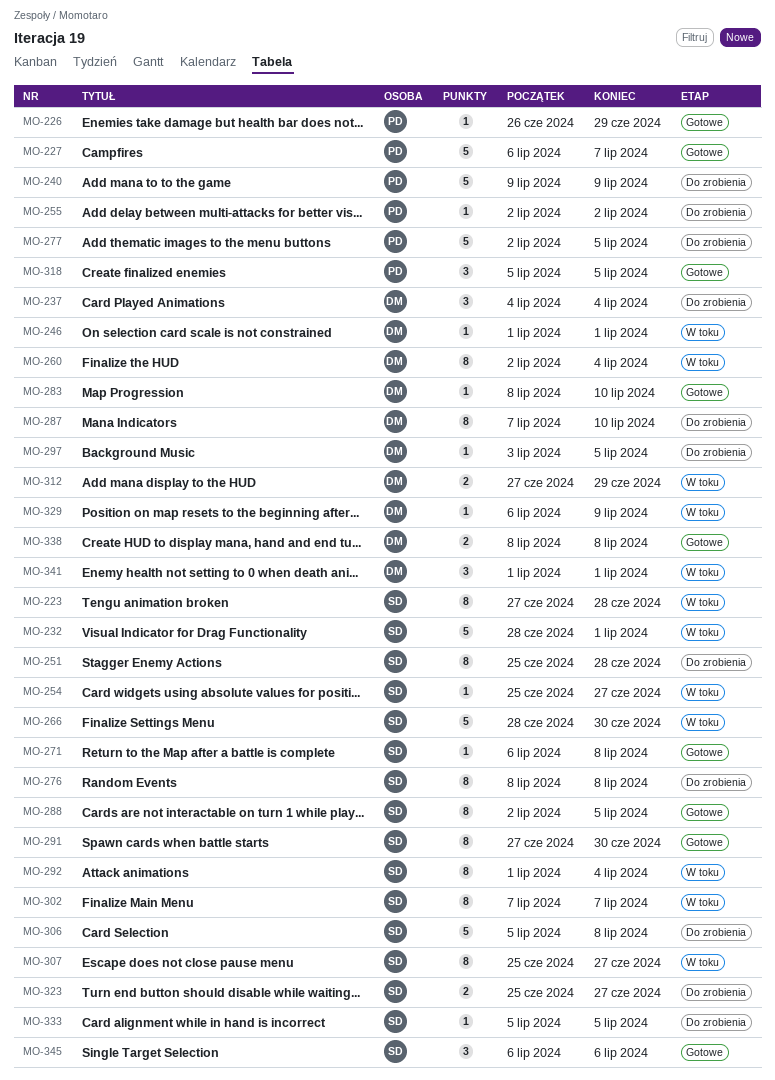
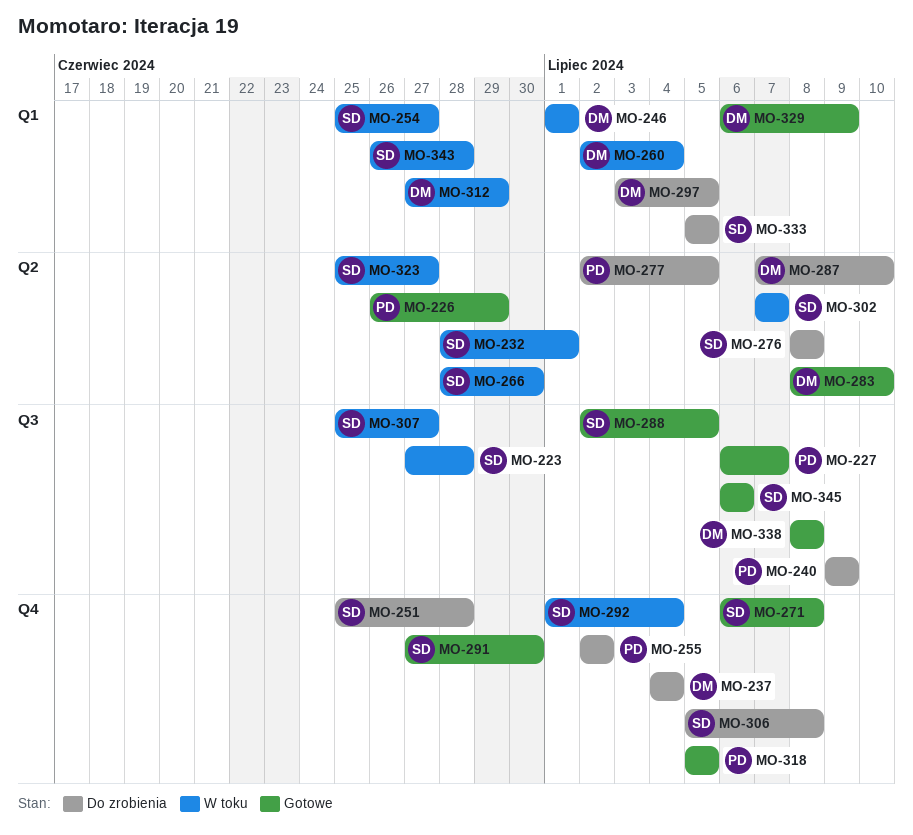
MO-323, status: Do zrobienia -> W toku
MO-329, status: W toku -> Gotowe
MO-341: present -> none
MO-343: none -> present

